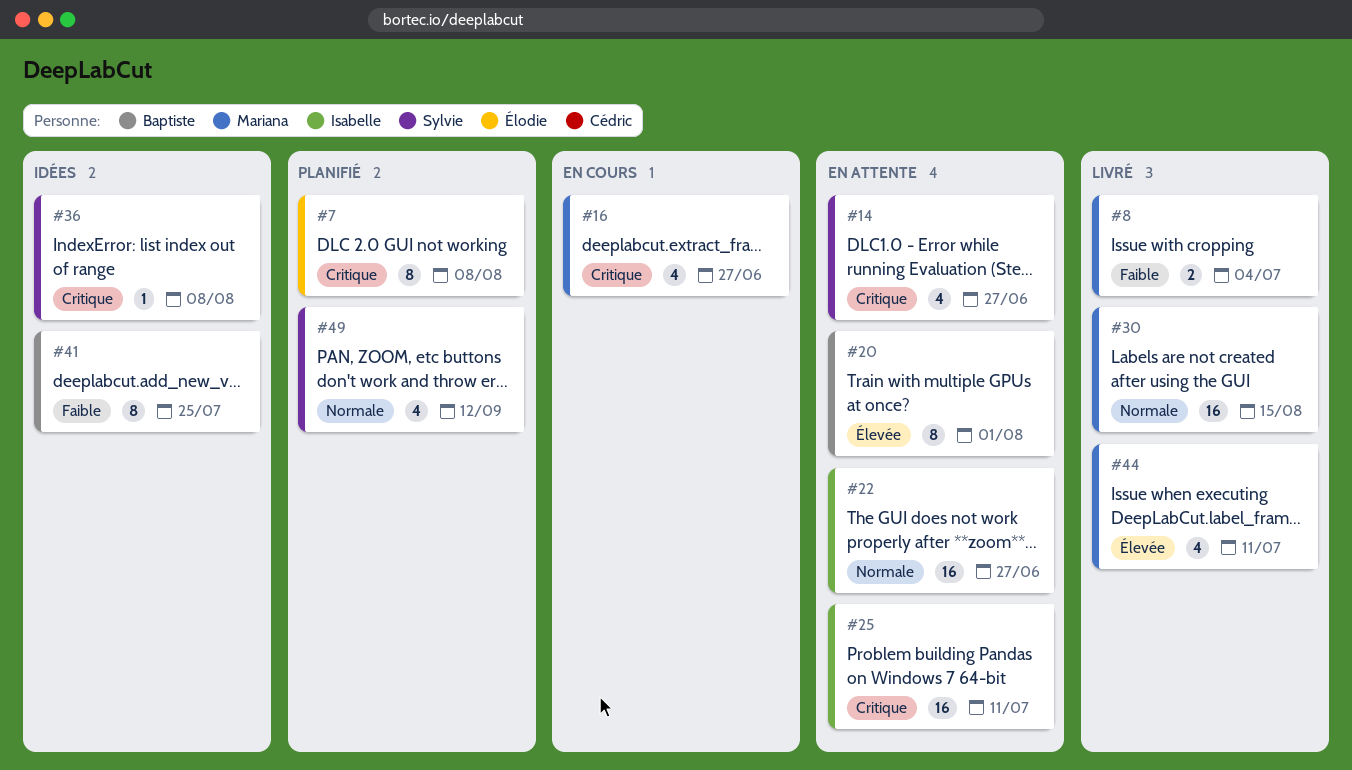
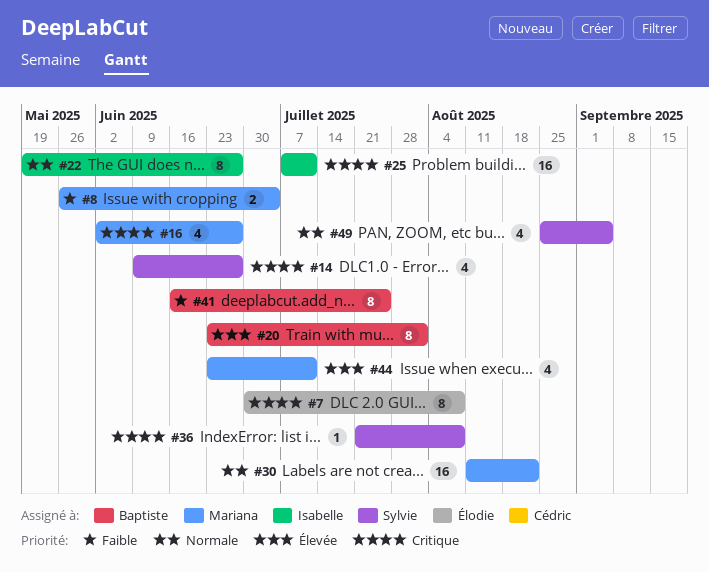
#22, estimate: 16 -> 8
#30, due: Aug 15 -> Aug 22
#49, due: Sep 12 -> Sep 5

